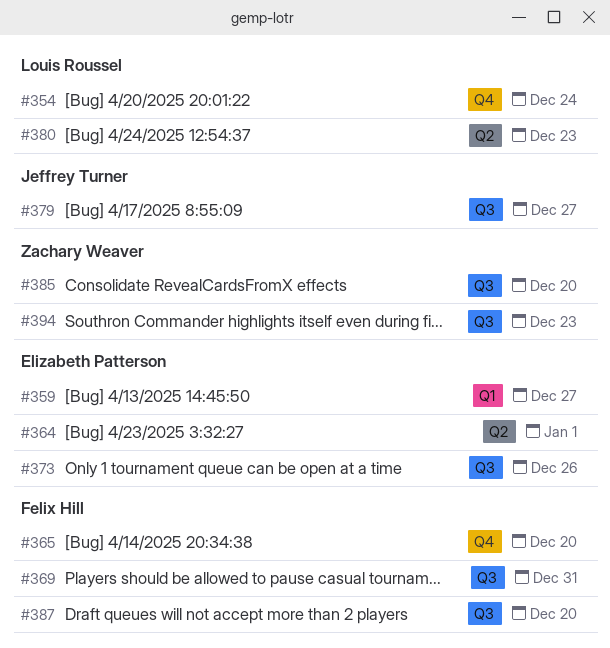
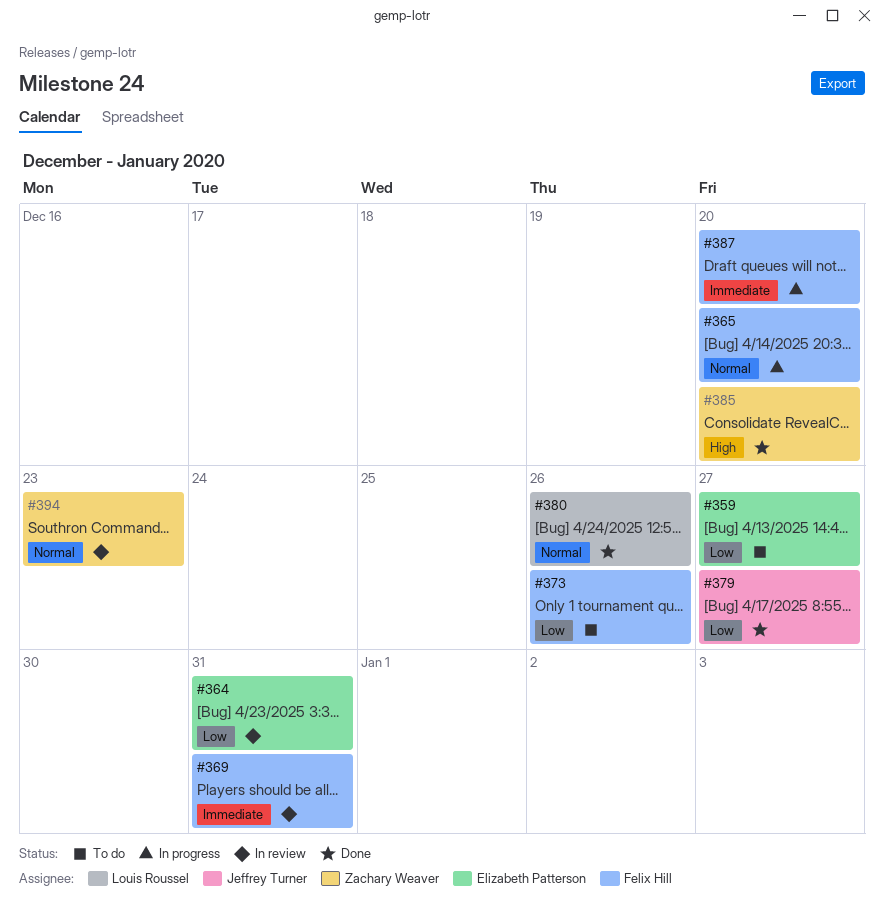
#354: present -> none
#364, due: Jan 1 -> Dec 31
#373, owner: Elizabeth Patterson -> Felix Hill
#380, due: Dec 23 -> Dec 26

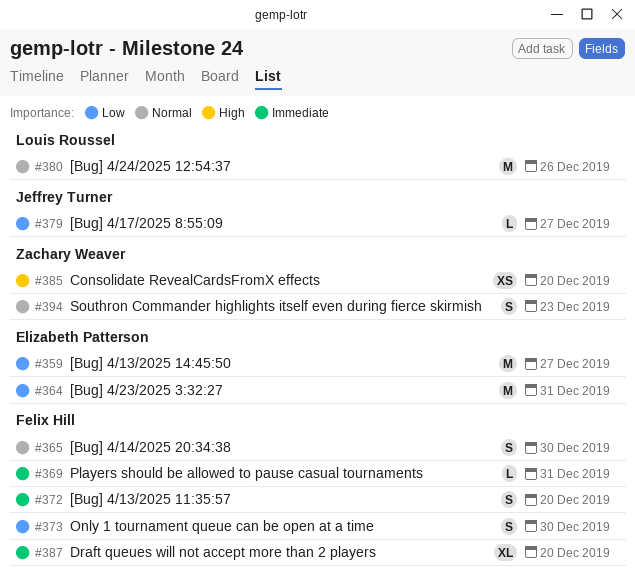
#365, due: Dec 20 -> Dec 30
#372: none -> present
#373, due: Dec 26 -> Dec 30

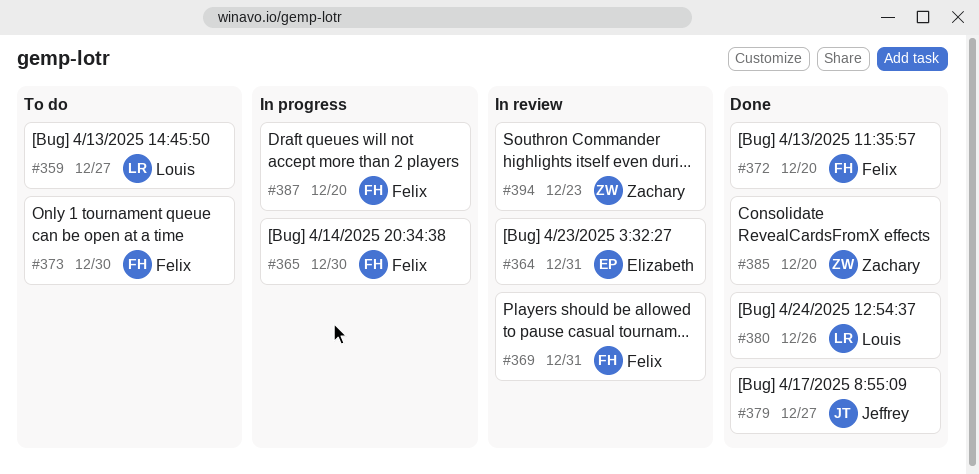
#359, owner: Elizabeth Patterson -> Louis Roussel

